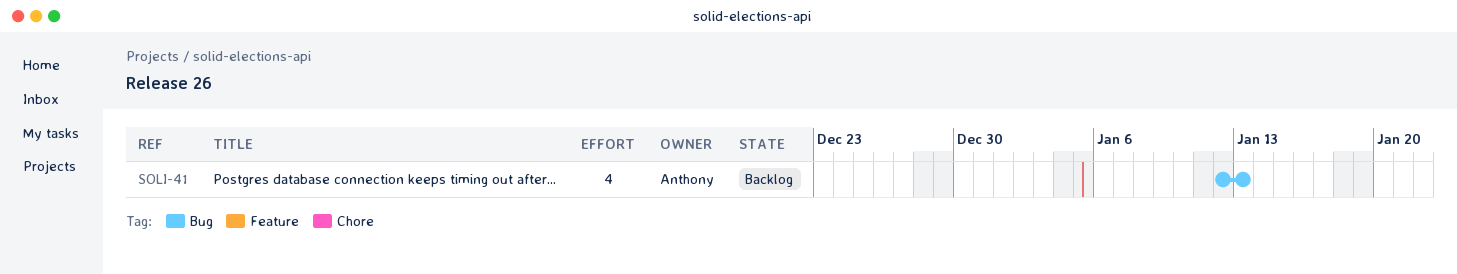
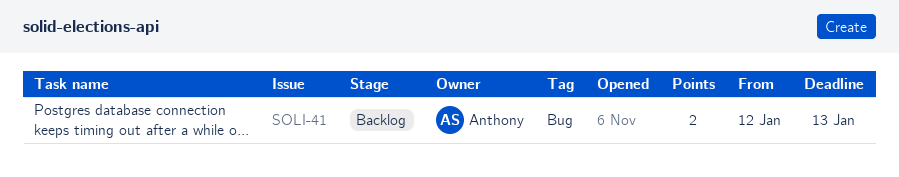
SOLI-41, estimate: 4 -> 2

